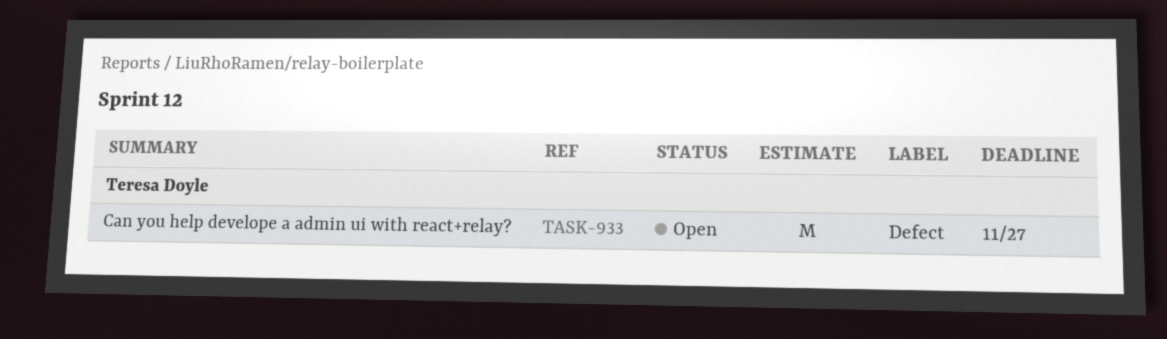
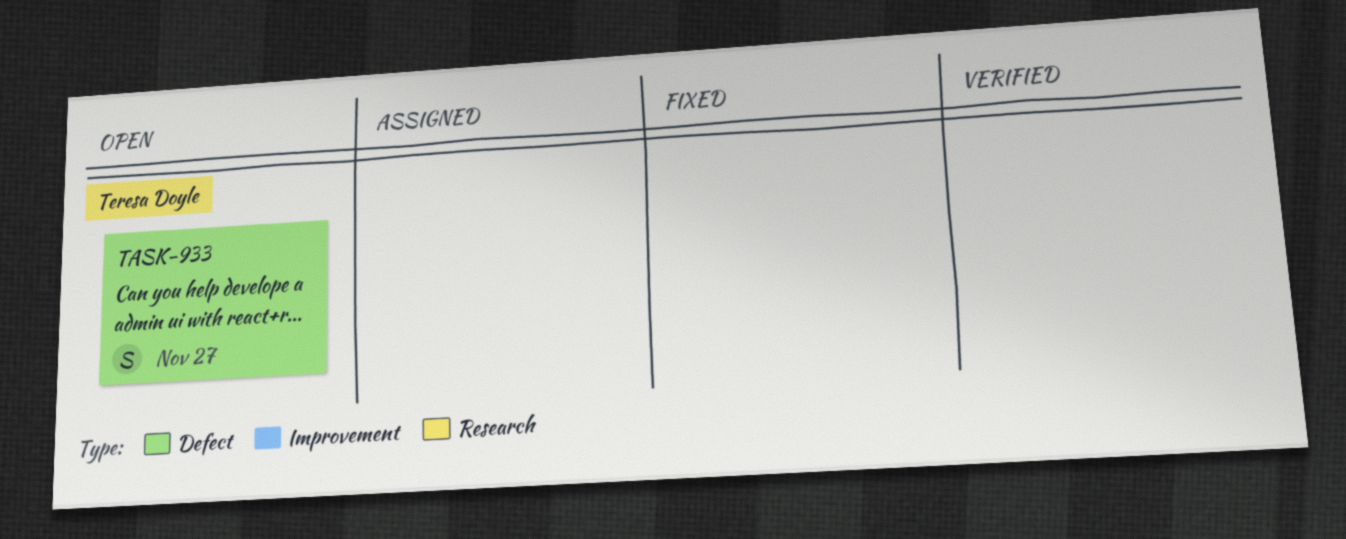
TASK-933, estimate: M -> S

